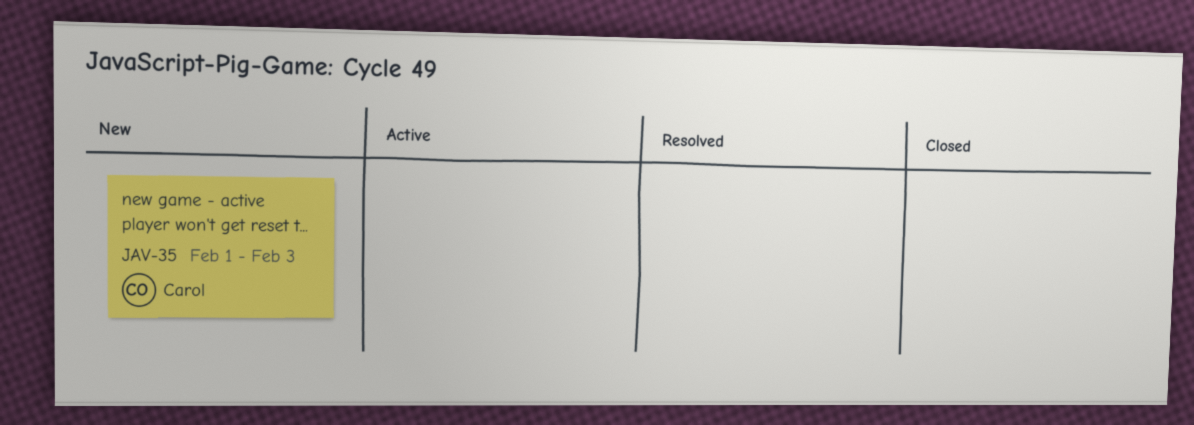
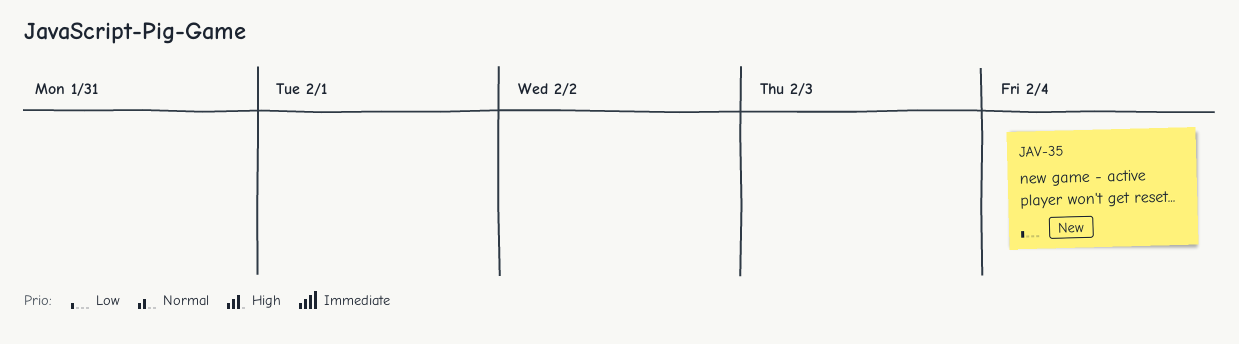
JAV-35, due: Feb 3 -> Feb 4

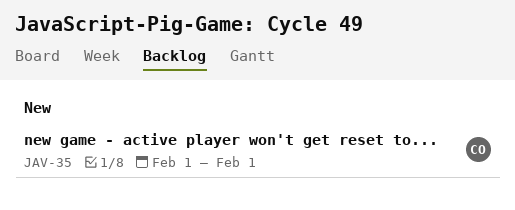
JAV-35, due: Feb 4 -> Feb 1

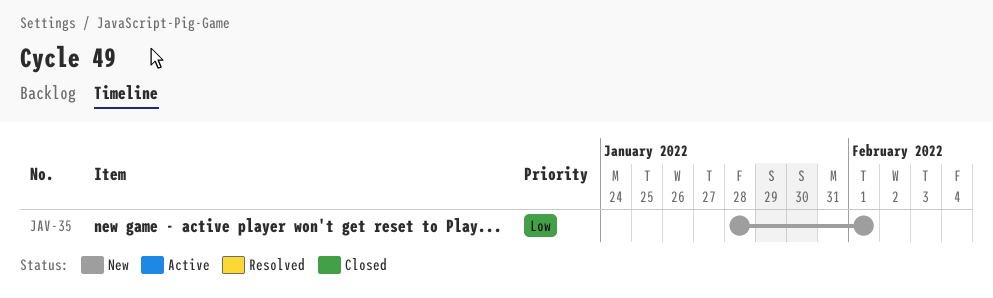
JAV-35, start: Feb 1 -> Jan 28

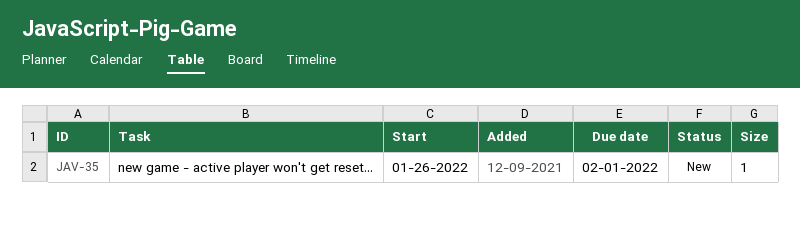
JAV-35, start: Jan 28 -> Jan 26

